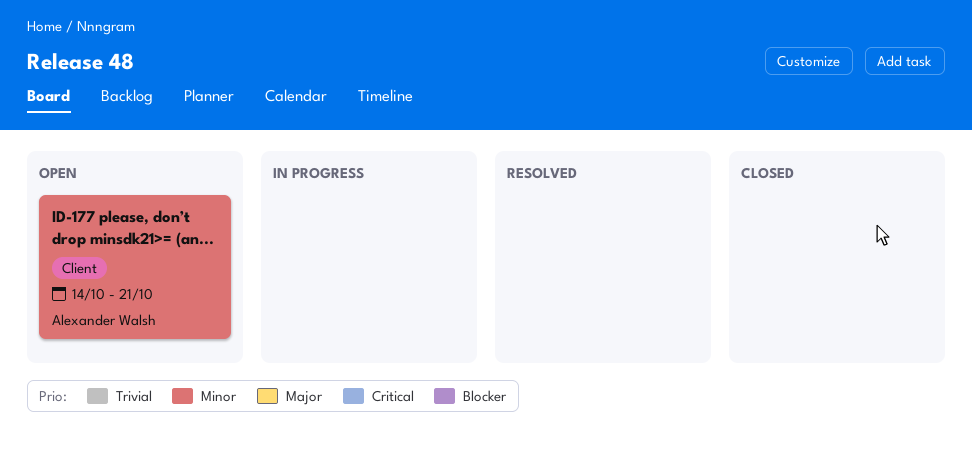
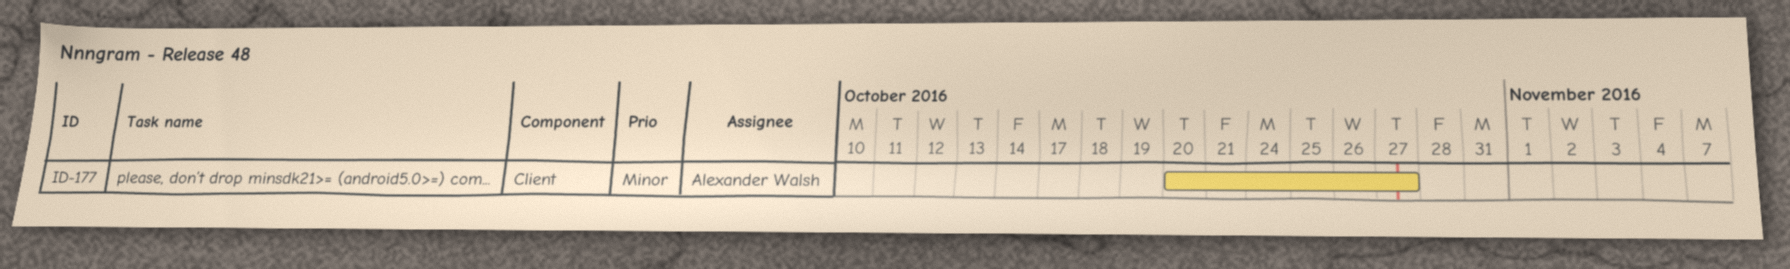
ID-177, start: Oct 14 -> Oct 20
ID-177, due: Oct 21 -> Oct 27

